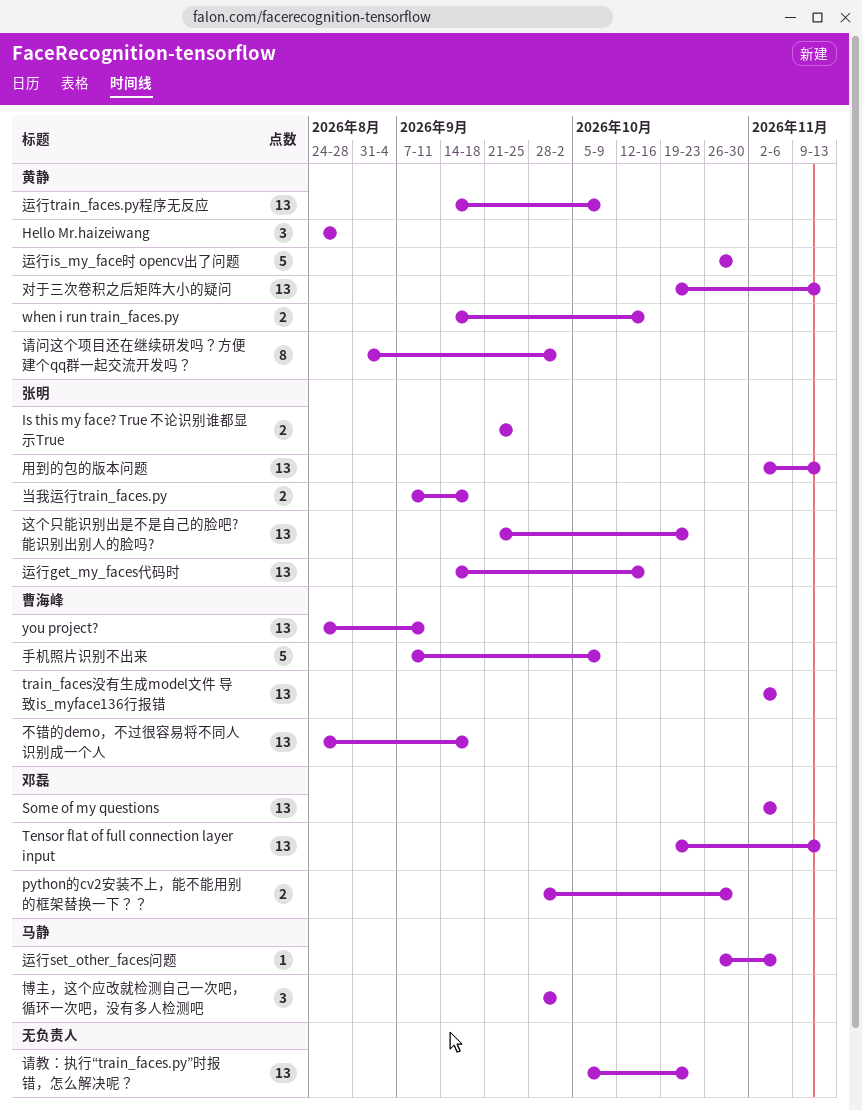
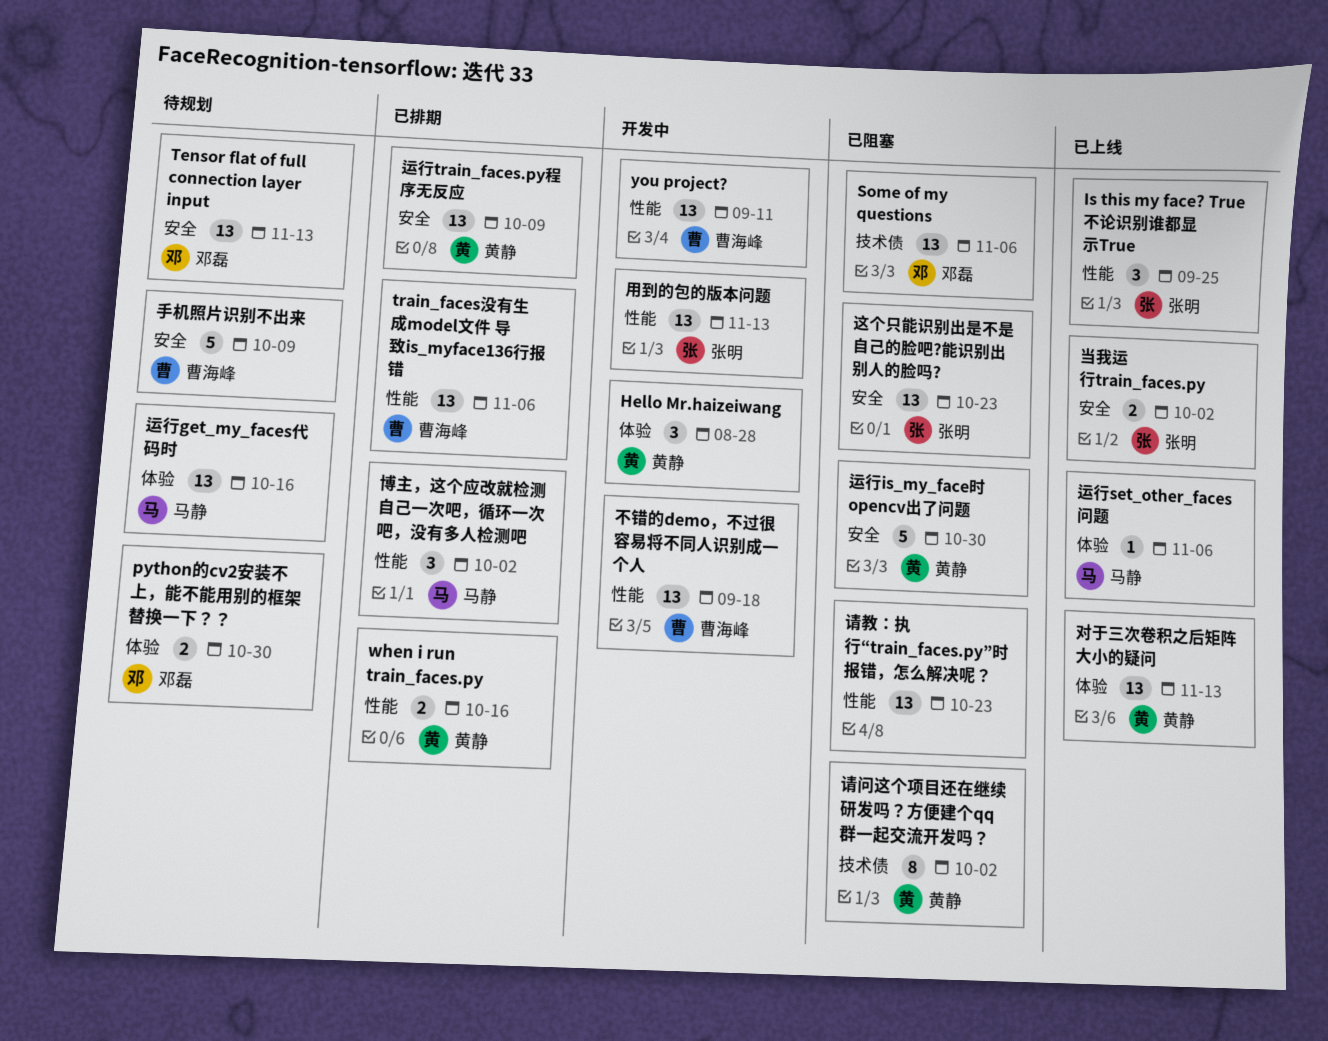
Is this my face? True 不论识别谁都显示True, estimate: 2 -> 3
当我运行train_faces.py, due: Sep 18 -> Oct 2
运行get_my_faces代码时, owner: 张明 -> 马静

